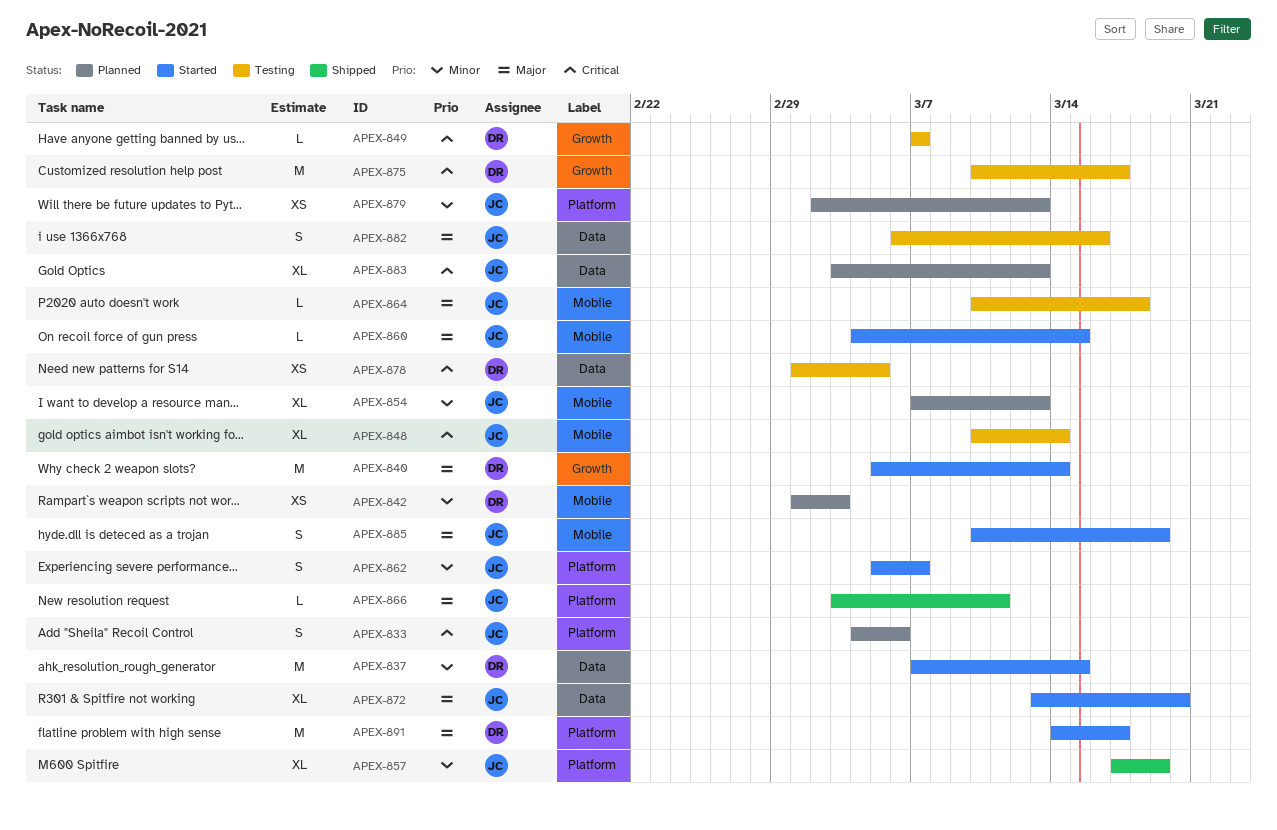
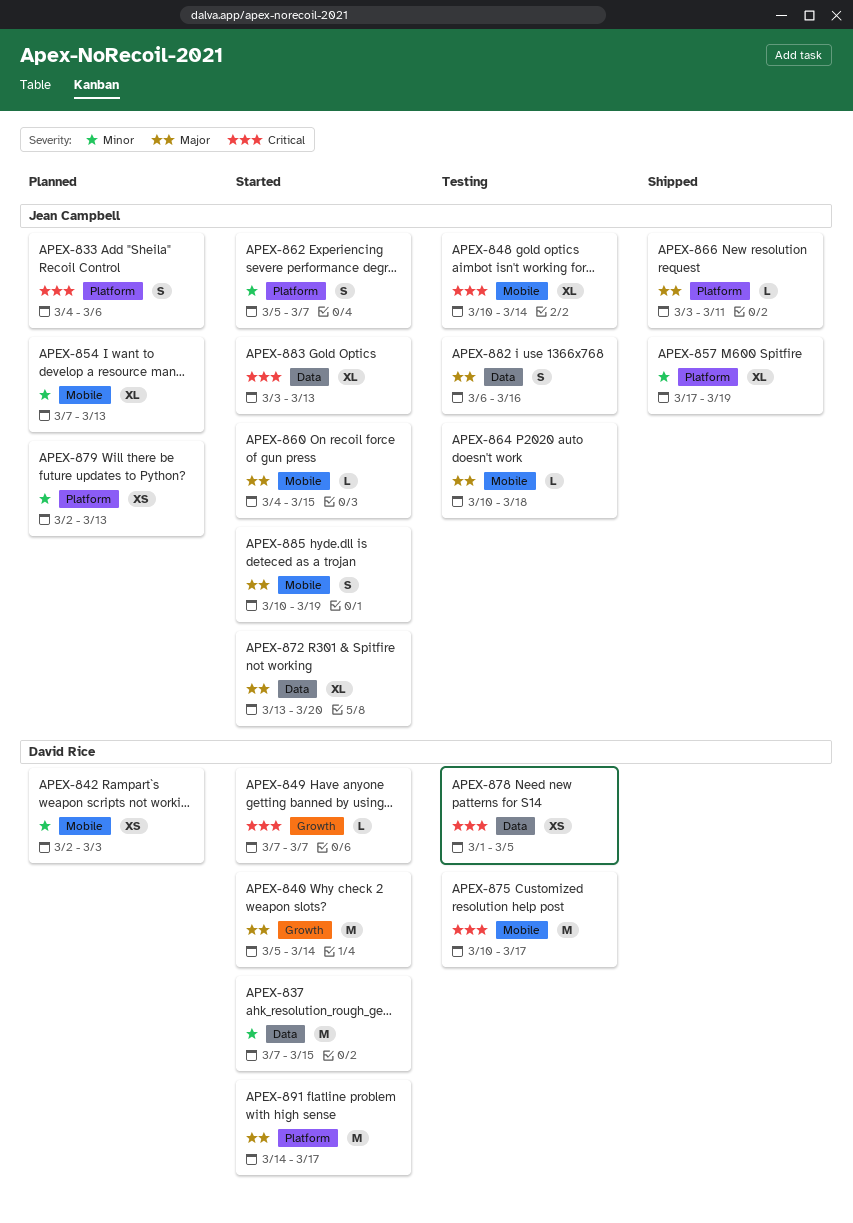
APEX-842, start: Mar 1 -> Mar 2
APEX-849, status: Testing -> Started
APEX-875, label: Growth -> Mobile
APEX-883, status: Planned -> Started

